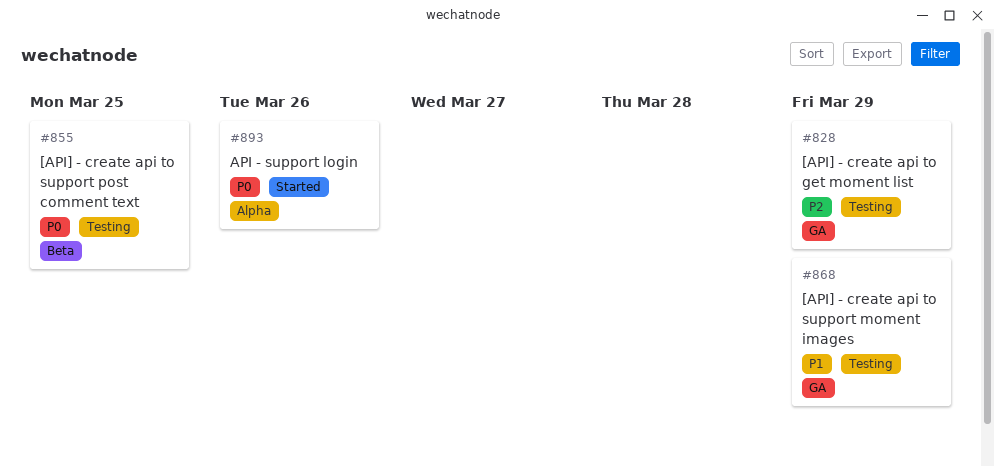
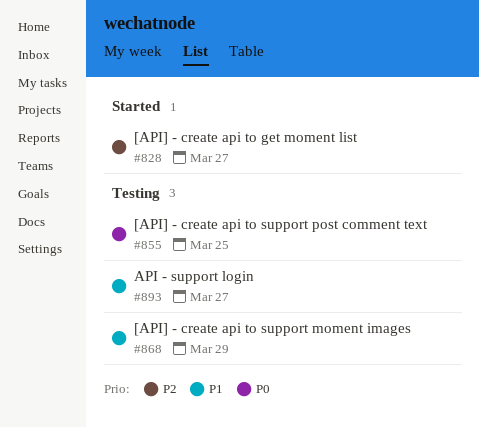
#828, status: Testing -> Started
#828, due: Mar 29 -> Mar 27
#893, status: Started -> Testing
#893, priority: P0 -> P1
#893, due: Mar 26 -> Mar 27

